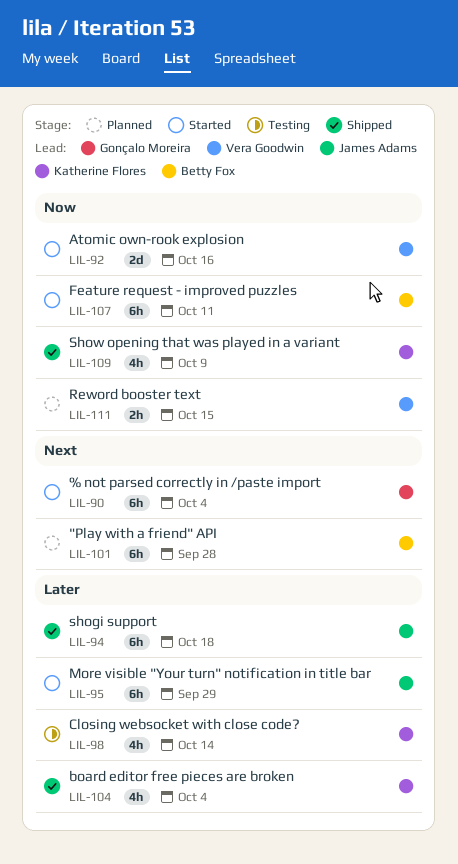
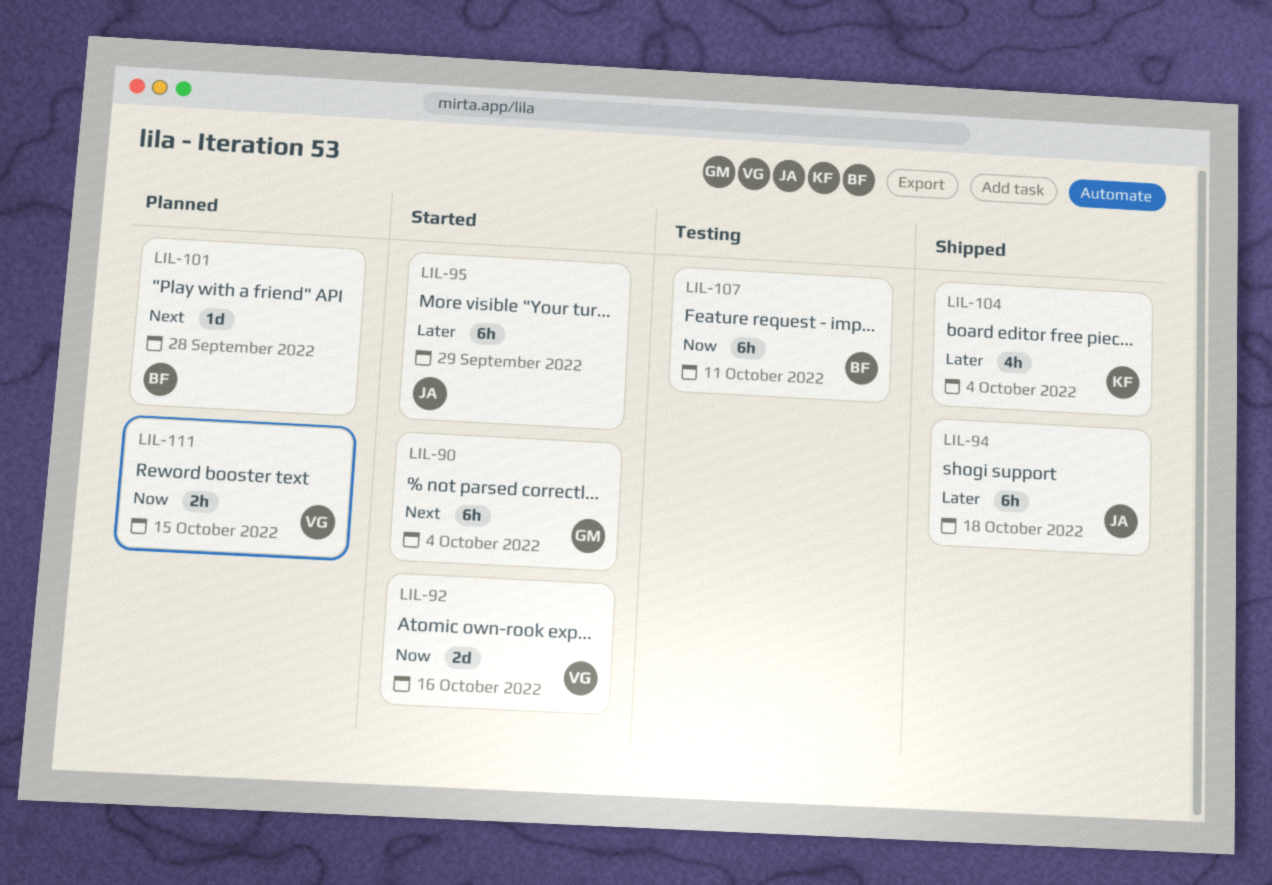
LIL-98: present -> none
LIL-101, estimate: 6h -> 1d
LIL-107, status: Started -> Testing
LIL-109: present -> none

